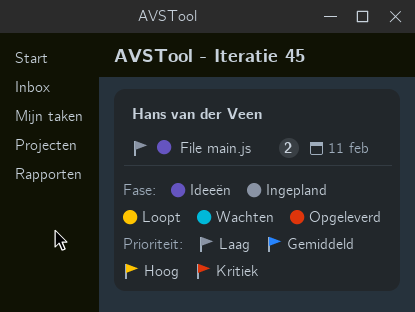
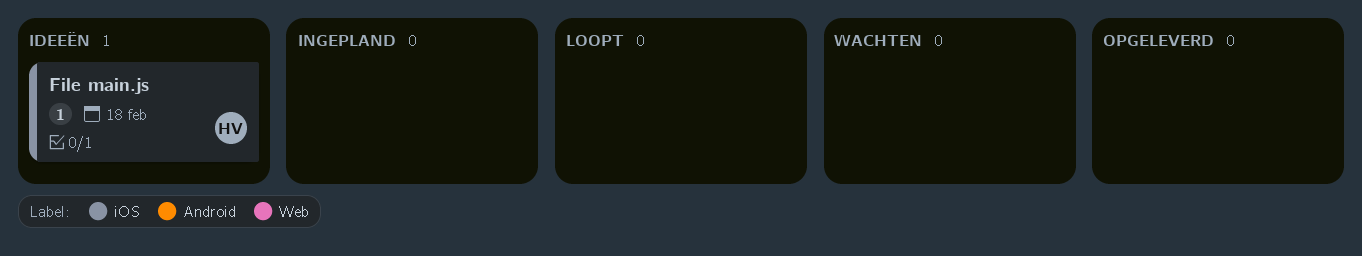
File main.js, estimate: 2 -> 1
File main.js, due: Feb 11 -> Feb 18

